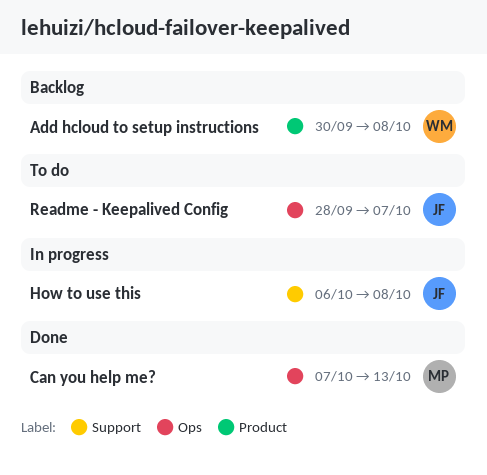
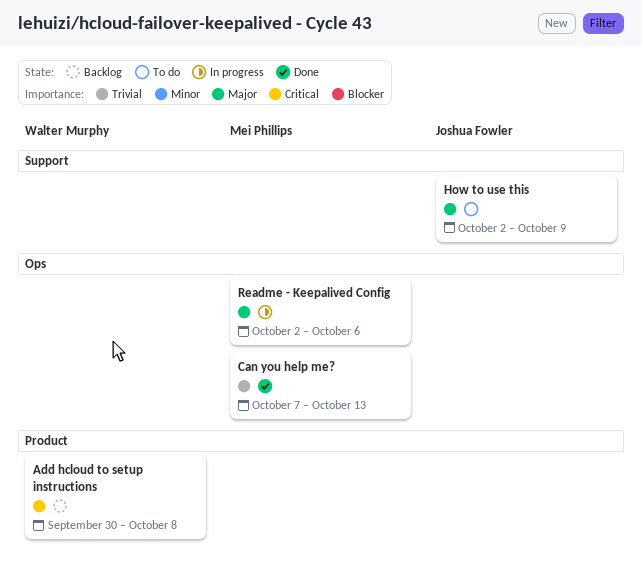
How to use this, status: In progress -> To do
How to use this, start: Oct 6 -> Oct 2
How to use this, due: Oct 8 -> Oct 9
Readme - Keepalived Config, status: To do -> In progress
Readme - Keepalived Config, owner: Joshua Fowler -> Mei Phillips
Readme - Keepalived Config, start: Sep 28 -> Oct 2
Readme - Keepalived Config, due: Oct 7 -> Oct 6

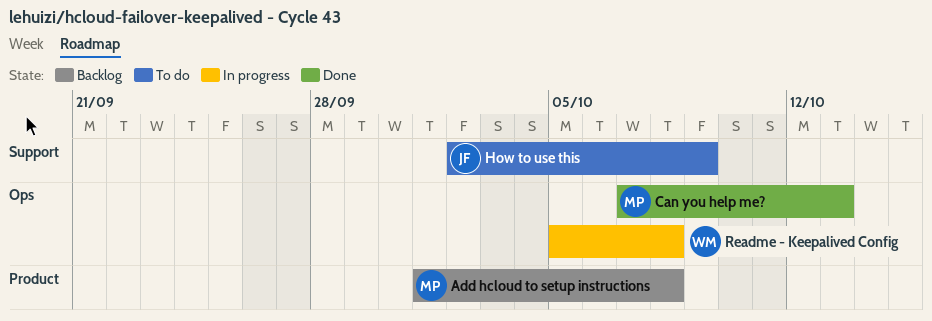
Add hcloud to setup instructions, owner: Walter Murphy -> Mei Phillips
Add hcloud to setup instructions, start: Sep 30 -> Oct 1
Readme - Keepalived Config, owner: Mei Phillips -> Walter Murphy
Readme - Keepalived Config, start: Oct 2 -> Oct 5
Readme - Keepalived Config, due: Oct 6 -> Oct 8

